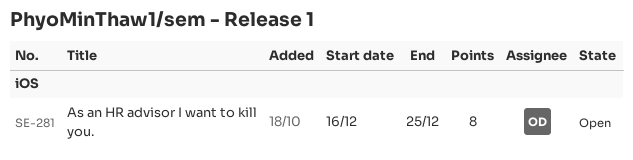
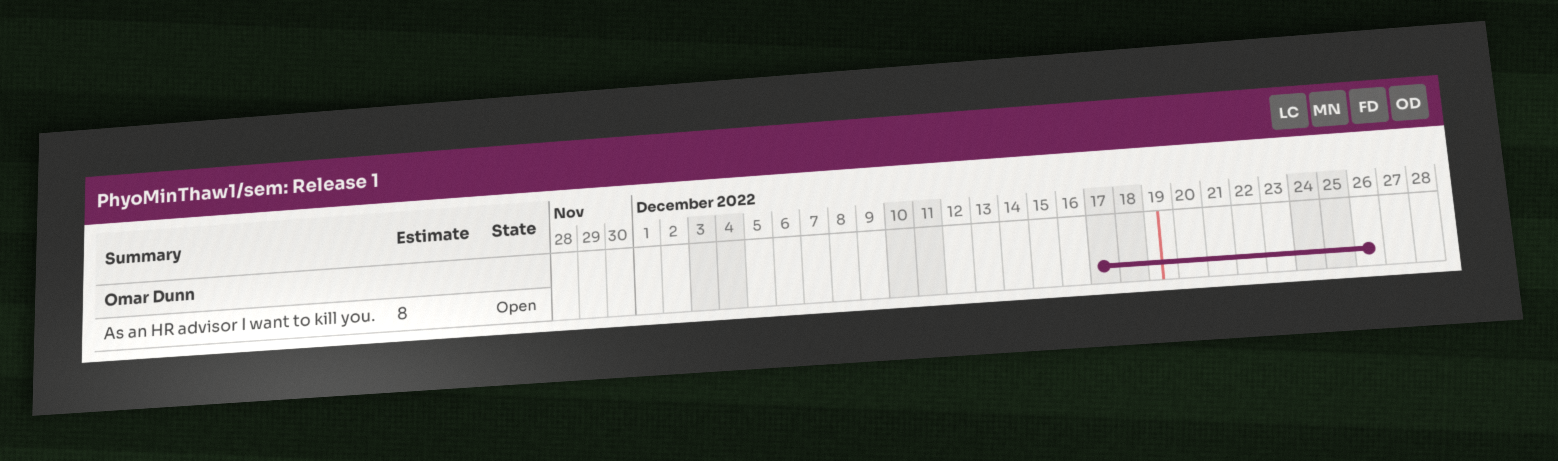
As an HR advisor I want to kill you., start: Dec 16 -> Dec 17
As an HR advisor I want to kill you., due: Dec 25 -> Dec 26

